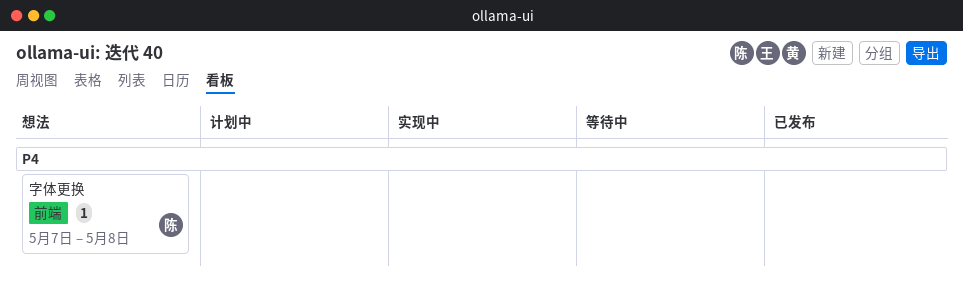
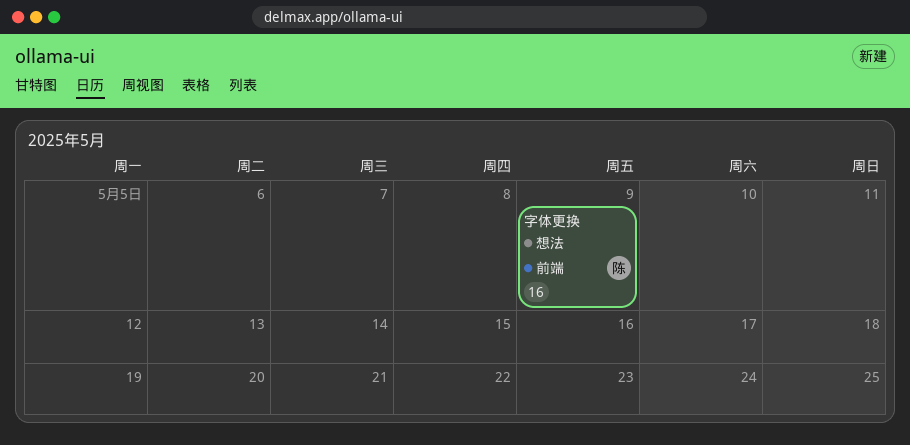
字体更换, estimate: 1 -> 16
字体更换, due: May 8 -> May 9

